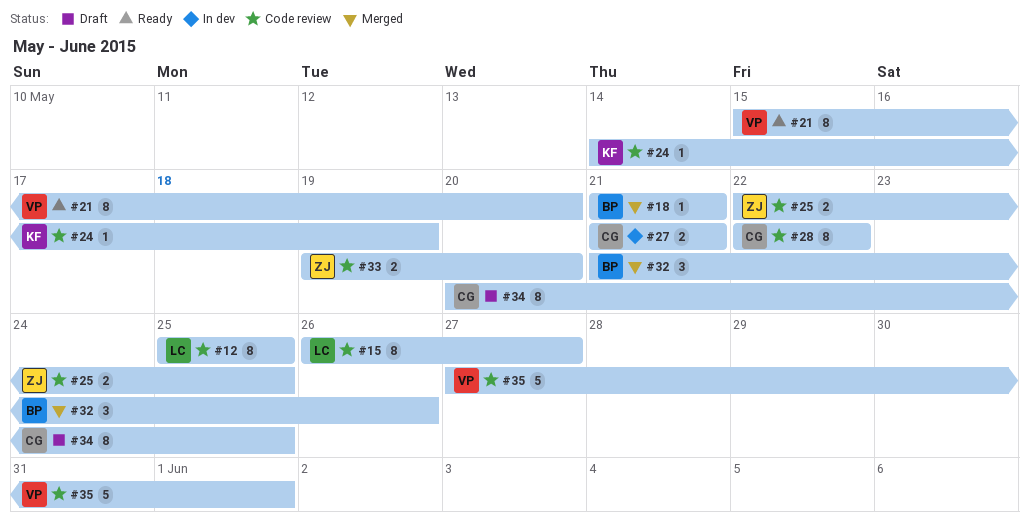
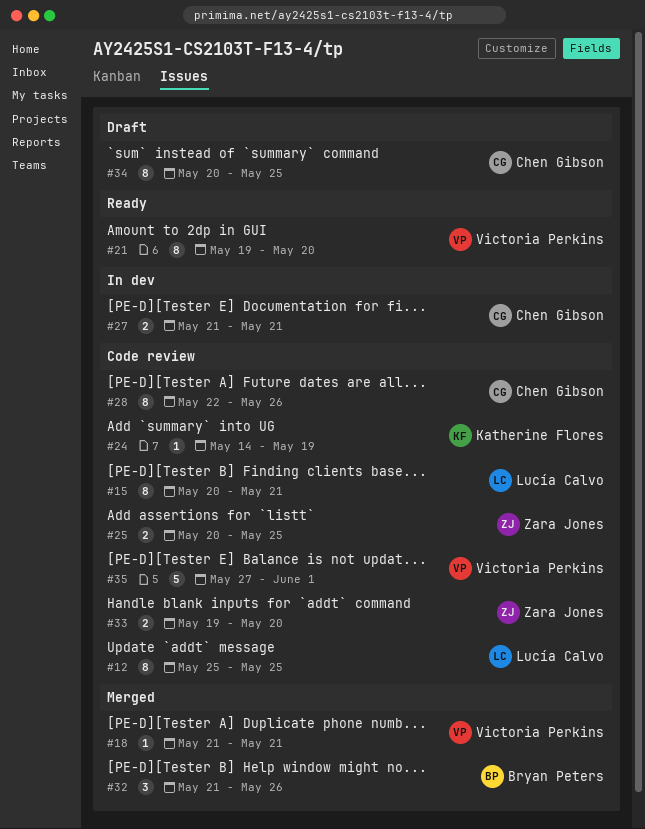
#15, start: May 26 -> May 20
#15, due: May 27 -> May 21
#18, owner: Bryan Peters -> Victoria Perkins
#21, start: May 15 -> May 19
#25, start: May 22 -> May 20
#28, due: May 22 -> May 26

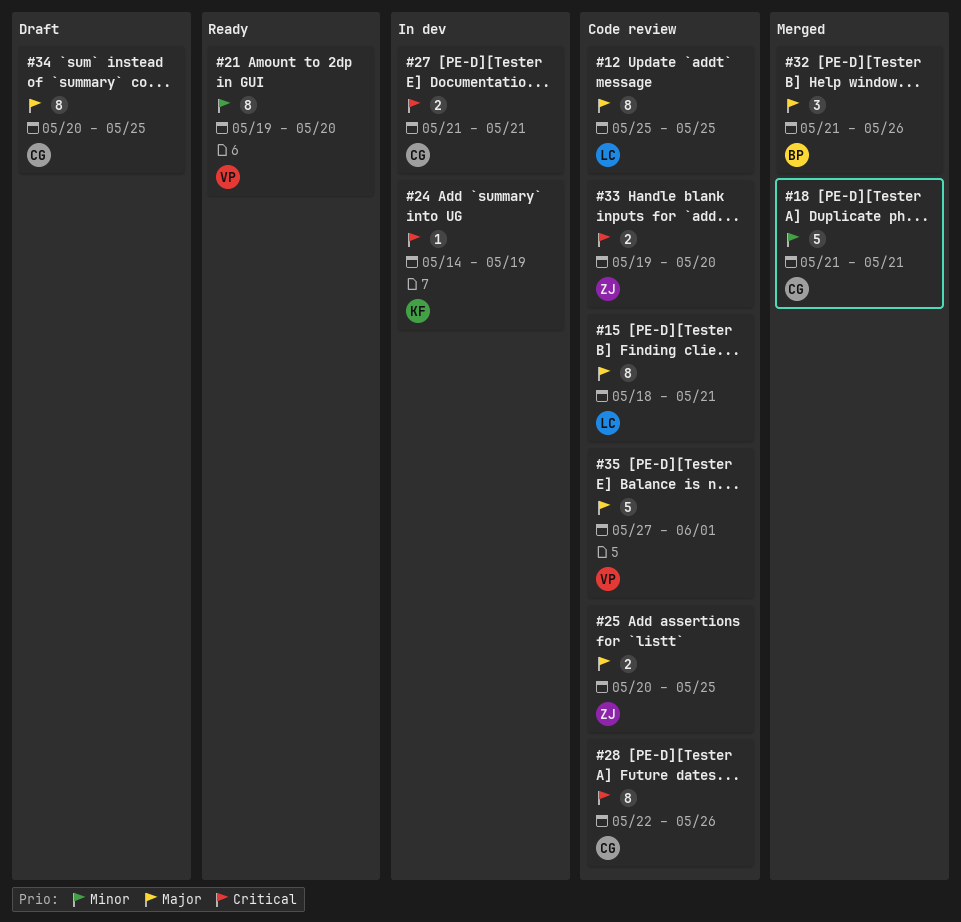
#15, start: May 20 -> May 18
#18, owner: Victoria Perkins -> Chen Gibson
#18, estimate: 1 -> 5
#24, status: Code review -> In dev

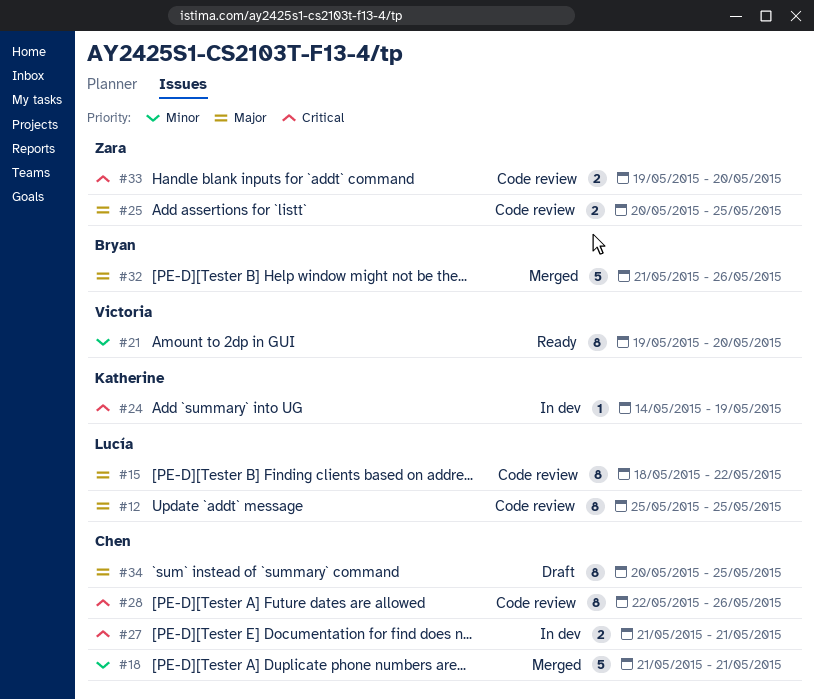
#15, due: May 21 -> May 22
#32, estimate: 3 -> 5
#35: present -> none

